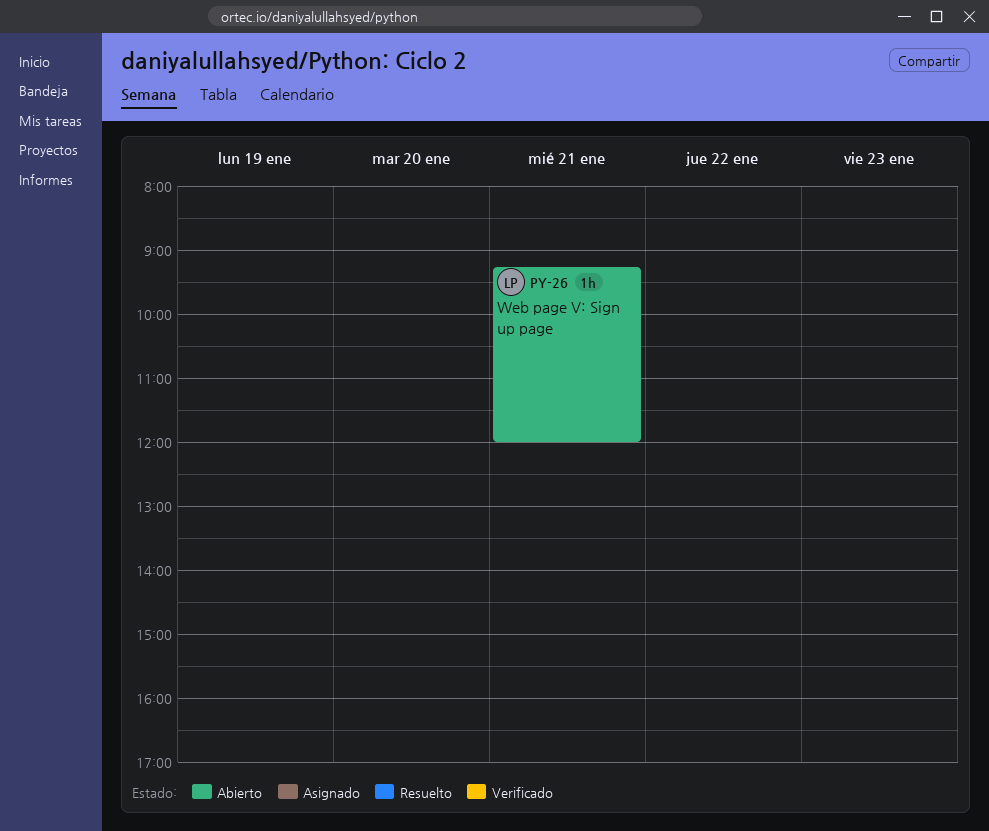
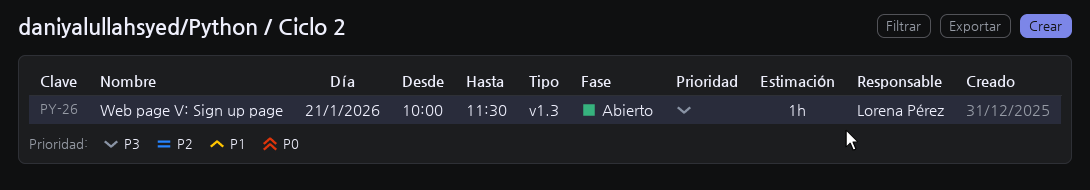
PY-26, begins: 09:15 -> 10:00
PY-26, ends: 12:00 -> 11:30

